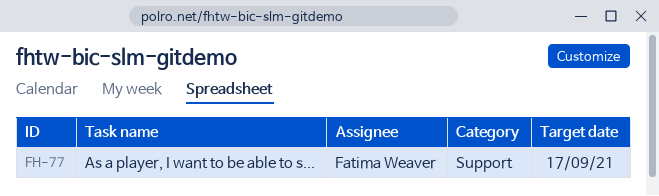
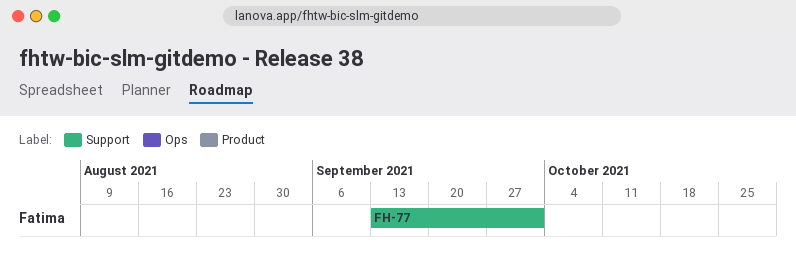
FH-77, due: Sep 17 -> Oct 1

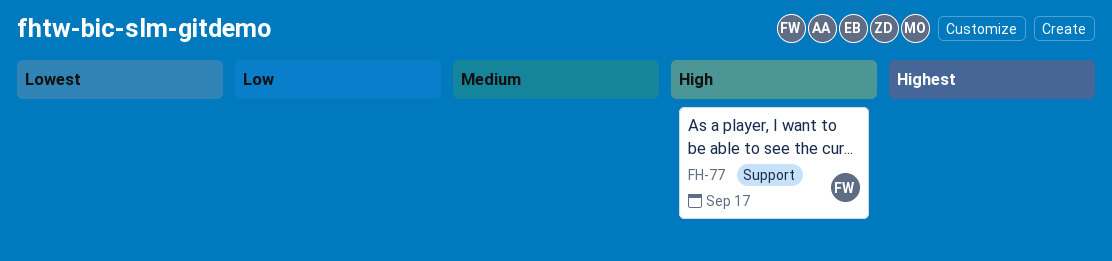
FH-77, due: Oct 1 -> Sep 17

